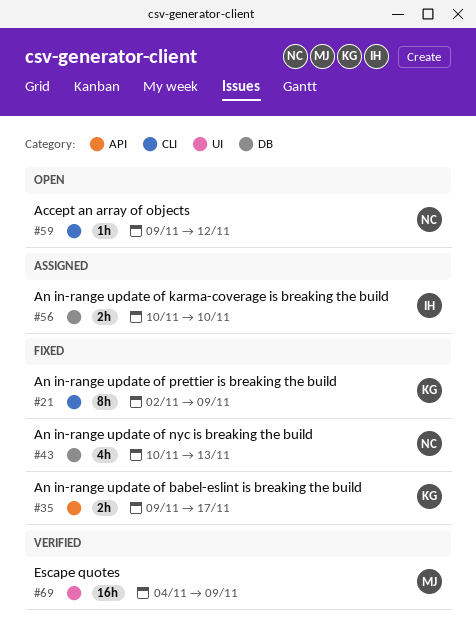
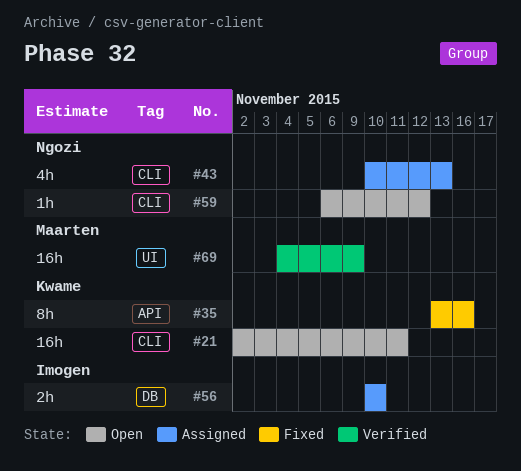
#21, status: Fixed -> Open
#21, estimate: 8h -> 16h
#21, due: Nov 9 -> Nov 11
#35, estimate: 2h -> 8h
#35, start: Nov 9 -> Nov 13
#35, due: Nov 17 -> Nov 16
#43, status: Fixed -> Assigned
#43, label: DB -> CLI
#59, start: Nov 9 -> Nov 6

